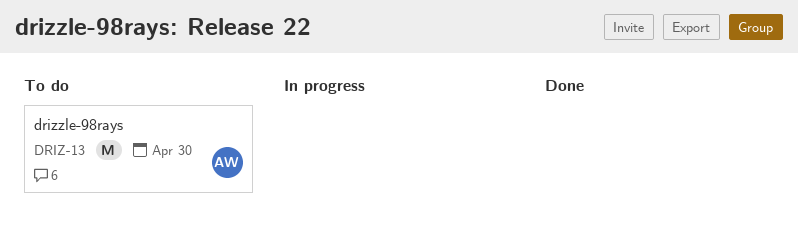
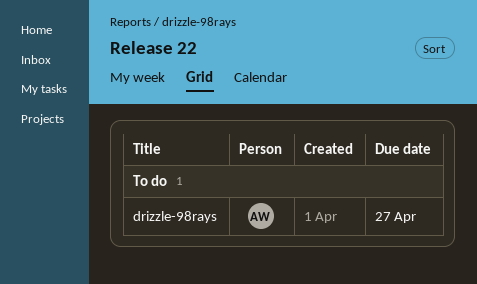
drizzle-98rays, due: Apr 30 -> Apr 27

